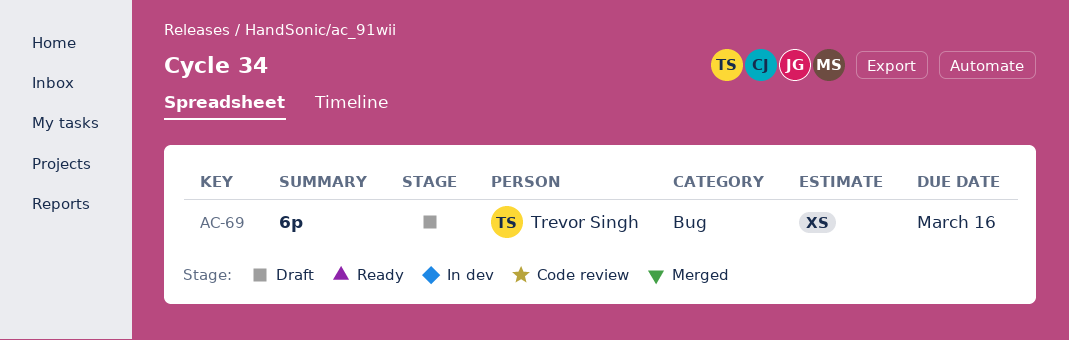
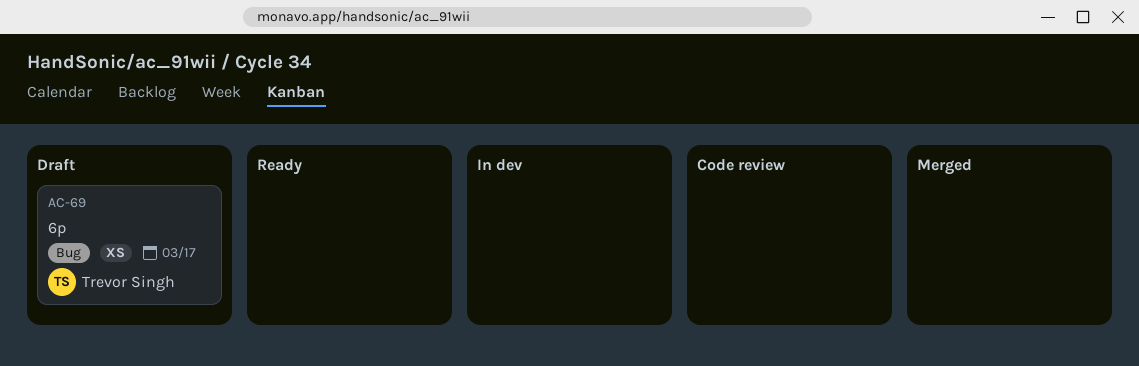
AC-69, due: Mar 16 -> Mar 17

